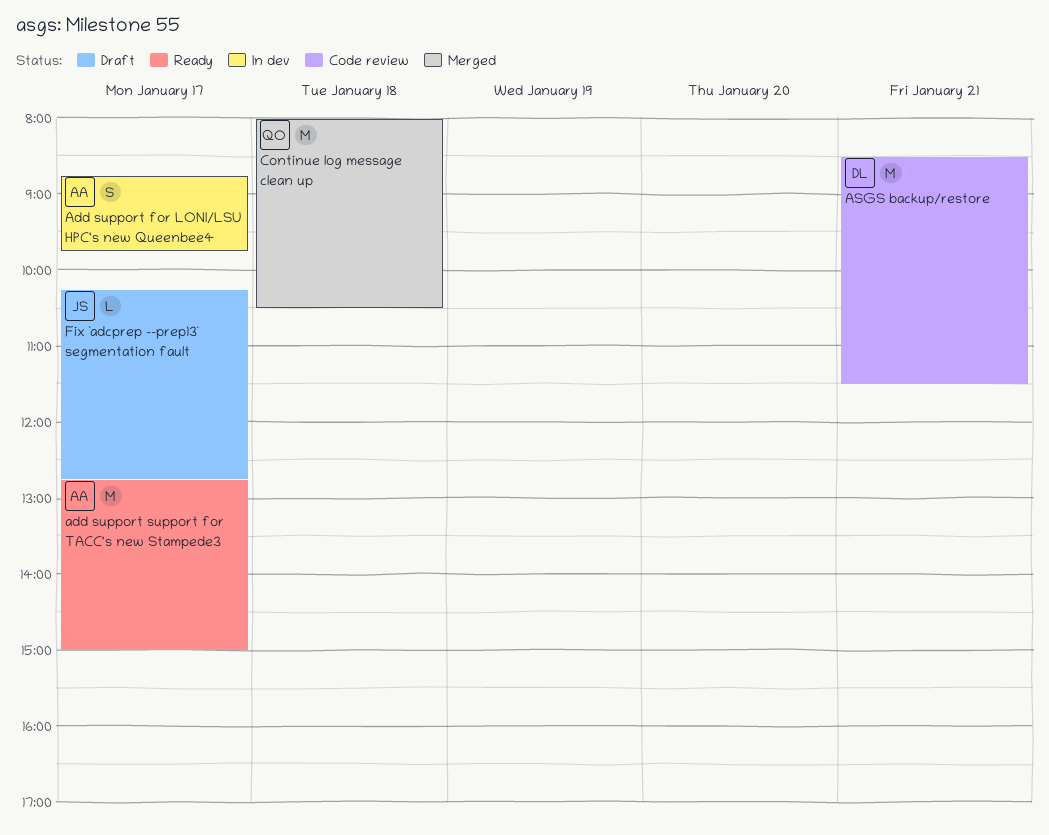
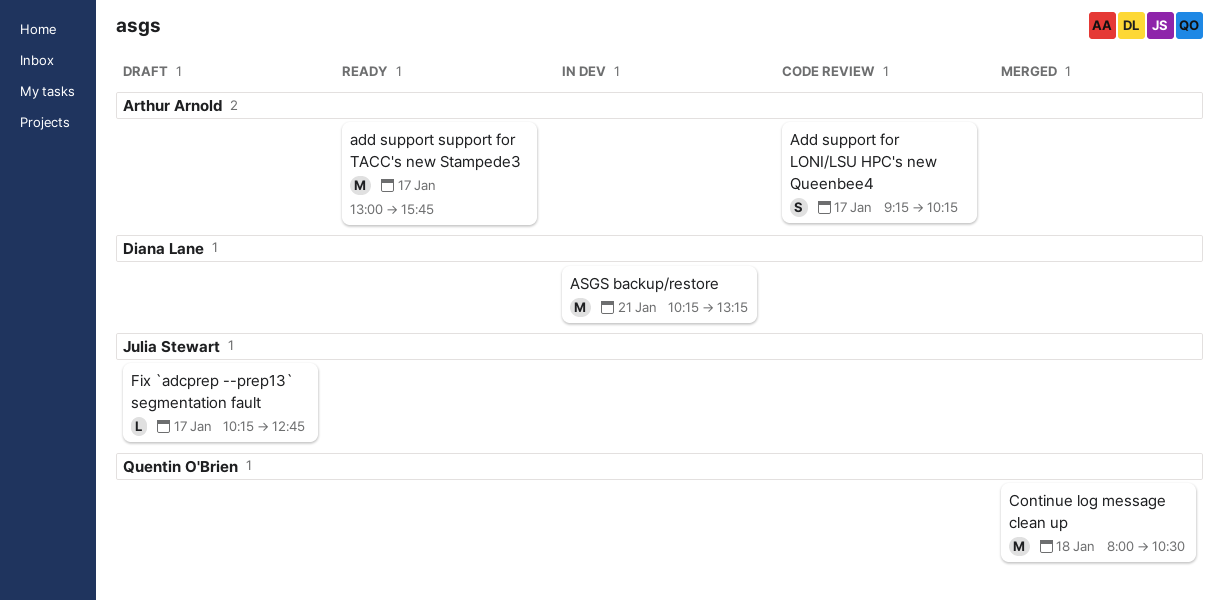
Add support for LONI/LSU HPC's new Queenbee4, status: In dev -> Code review
Add support for LONI/LSU HPC's new Queenbee4, begins: 08:45 -> 09:15
Add support for LONI/LSU HPC's new Queenbee4, ends: 09:45 -> 10:15
add support support for TACC's new Stampede3, begins: 12:45 -> 13:00
add support support for TACC's new Stampede3, ends: 15:00 -> 15:45
ASGS backup/restore, status: Code review -> In dev
ASGS backup/restore, begins: 08:30 -> 10:15
ASGS backup/restore, ends: 11:30 -> 13:15

